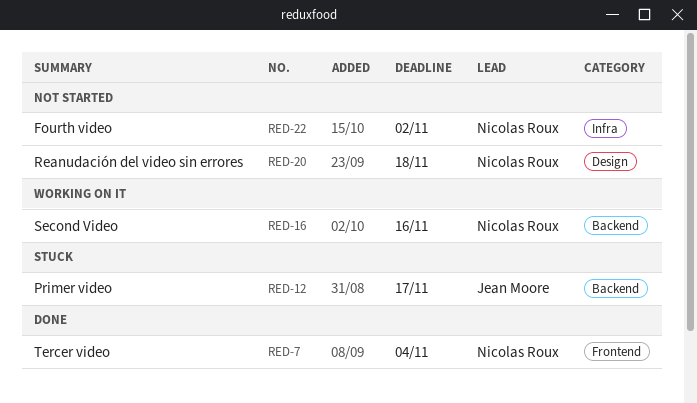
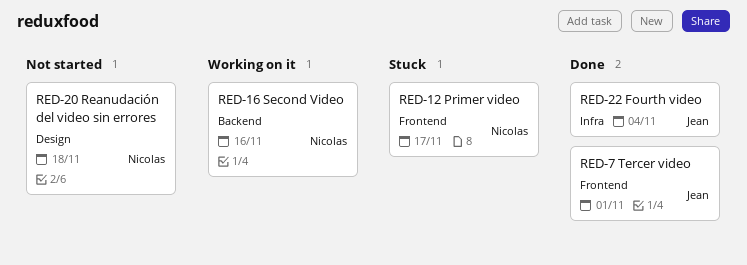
RED-7, owner: Nicolas Roux -> Jean Moore
RED-7, due: Nov 4 -> Nov 1
RED-12, owner: Jean Moore -> Nicolas Roux
RED-12, label: Backend -> Frontend
RED-22, status: Not started -> Done
RED-22, owner: Nicolas Roux -> Jean Moore
RED-22, due: Nov 2 -> Nov 4

